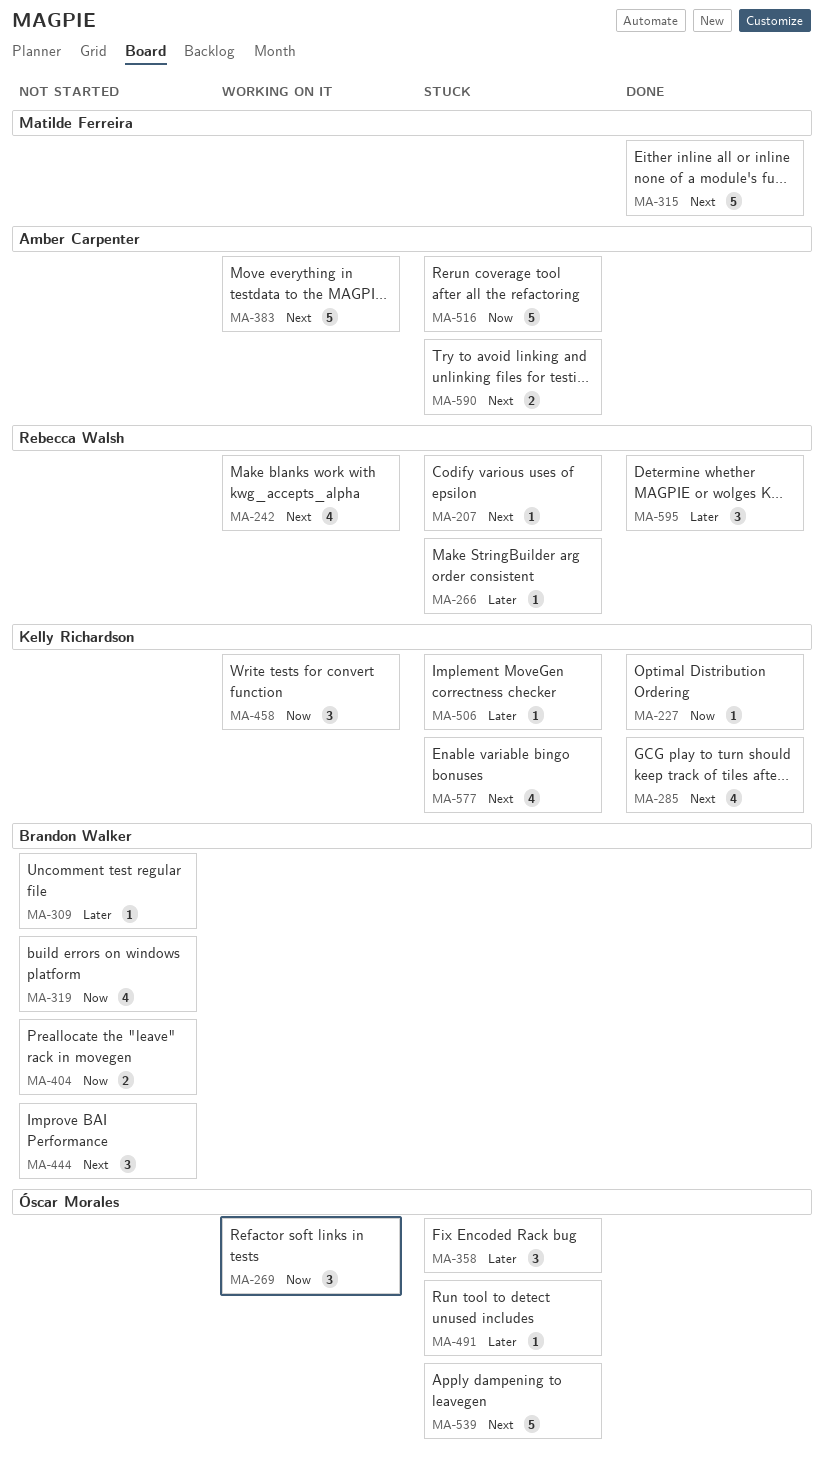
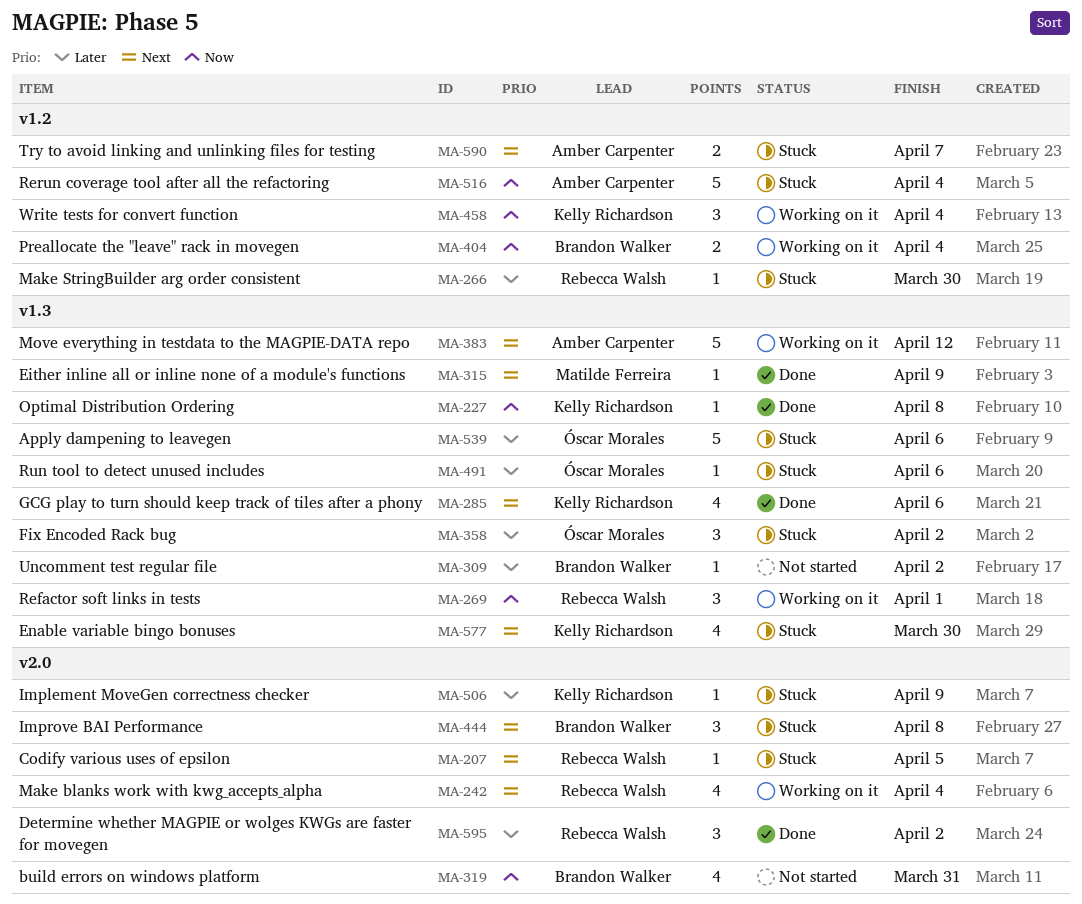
MA-269, owner: Óscar Morales -> Rebecca Walsh
MA-315, estimate: 5 -> 1
MA-404, status: Not started -> Working on it
MA-444, status: Not started -> Stuck
MA-539, priority: Next -> Later

